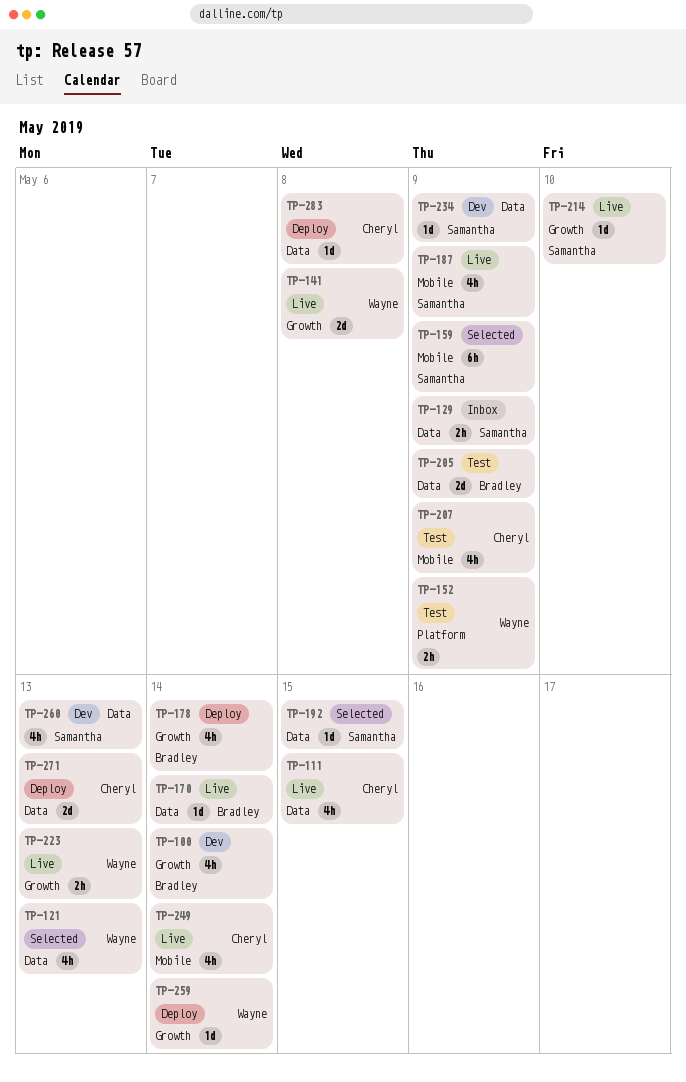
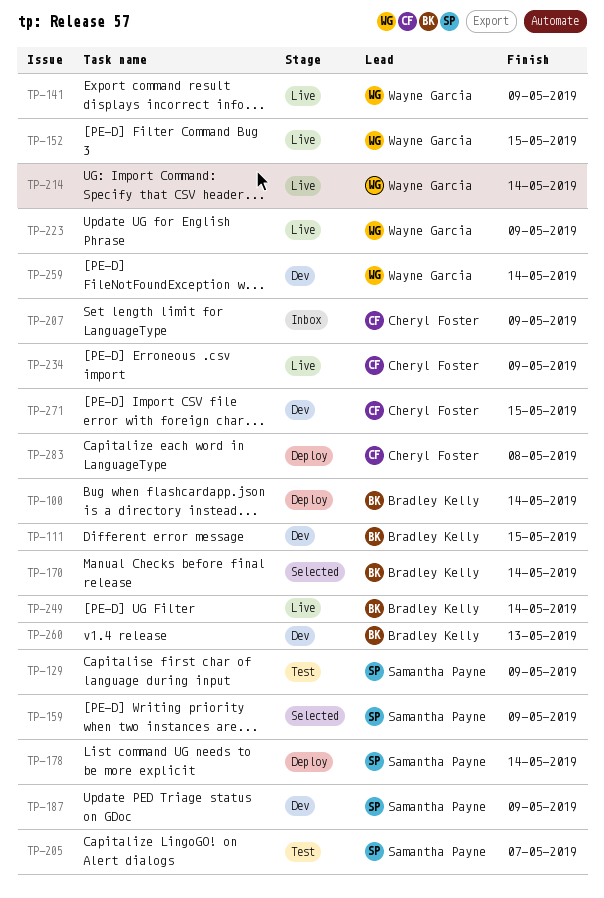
TP-100, status: Dev -> Deploy
TP-111, status: Live -> Dev
TP-111, owner: Cheryl Foster -> Bradley Kelly
TP-121: present -> none
TP-129, status: Inbox -> Test
TP-141, due: May 8 -> May 9
TP-152, status: Test -> Live
TP-152, due: May 9 -> May 15
TP-170, status: Live -> Selected
TP-178, owner: Bradley Kelly -> Samantha Payne
TP-187, status: Live -> Dev
TP-192: present -> none
TP-205, owner: Bradley Kelly -> Samantha Payne
TP-205, due: May 9 -> May 7
TP-207, status: Test -> Inbox
TP-214, owner: Samantha Payne -> Wayne Garcia
TP-214, due: May 10 -> May 14
TP-223, due: May 13 -> May 9
TP-234, status: Dev -> Live
TP-234, owner: Samantha Payne -> Cheryl Foster
TP-249, owner: Cheryl Foster -> Bradley Kelly
TP-259, status: Deploy -> Dev
TP-260, owner: Samantha Payne -> Bradley Kelly
TP-271, status: Deploy -> Dev
TP-271, due: May 13 -> May 15

